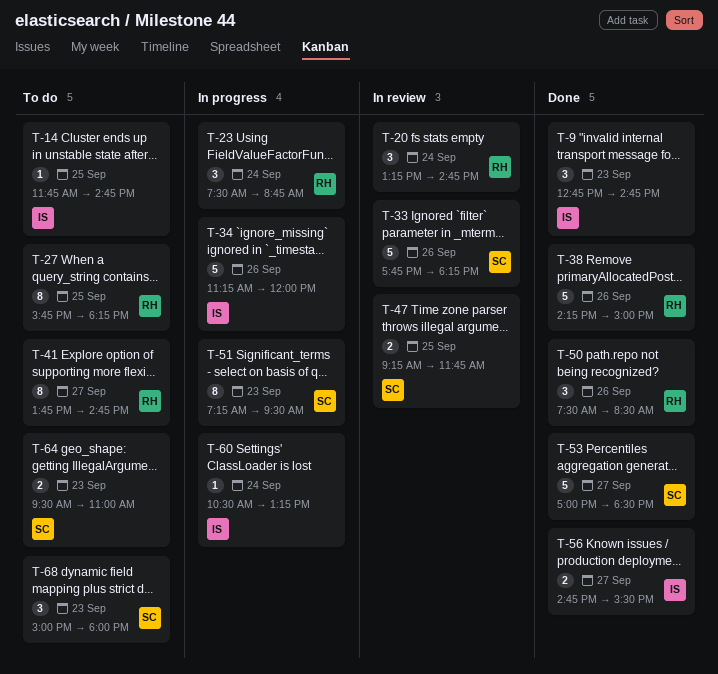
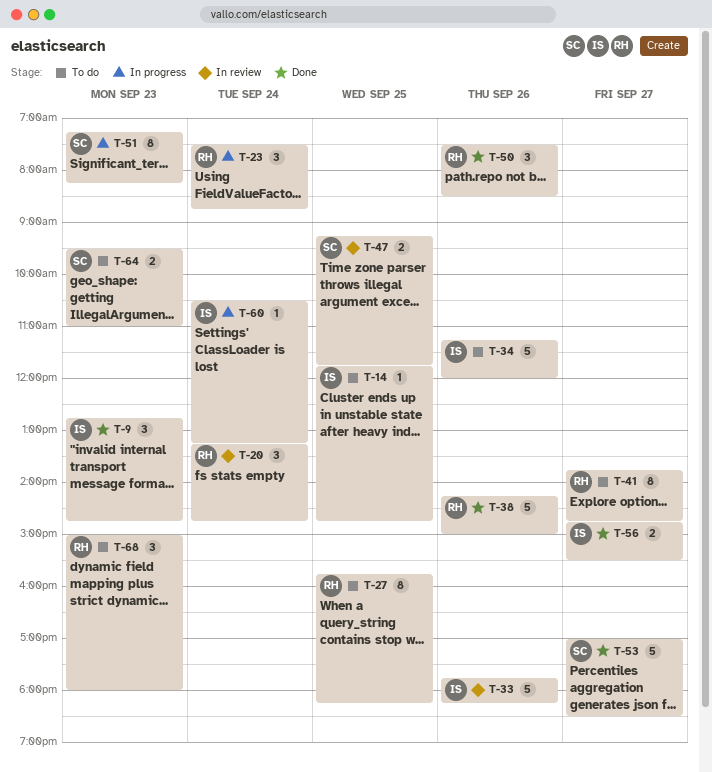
T-33, owner: SC -> IS
T-34, status: In progress -> To do
T-51, ends: 09:30 -> 08:15
T-68, owner: SC -> RH

